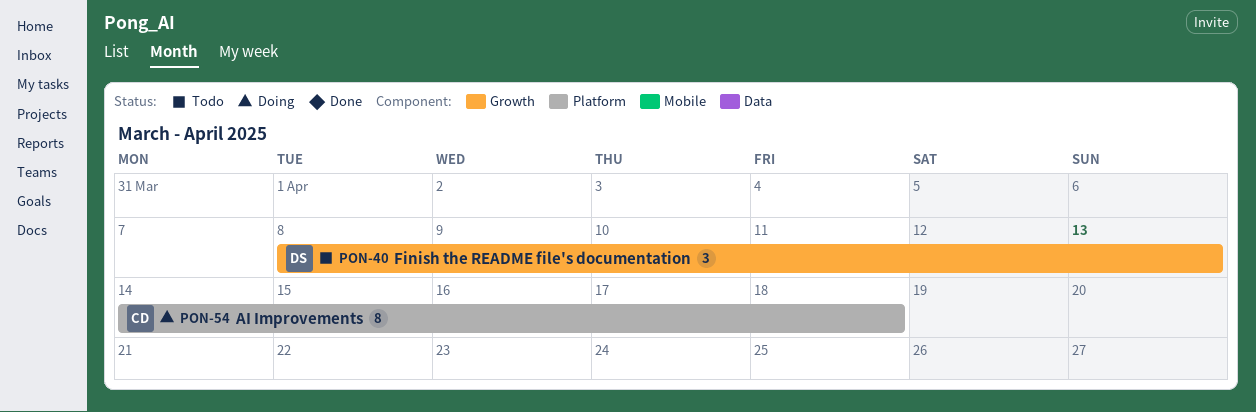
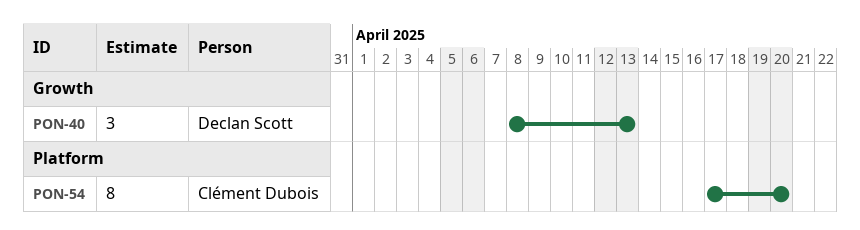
PON-54, start: Apr 14 -> Apr 17
PON-54, due: Apr 18 -> Apr 20

